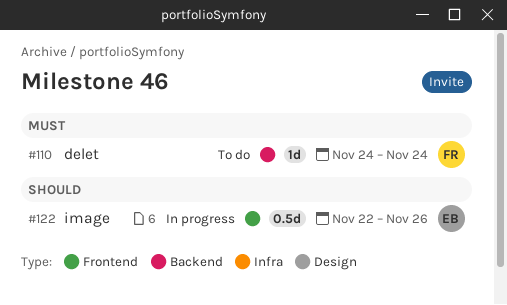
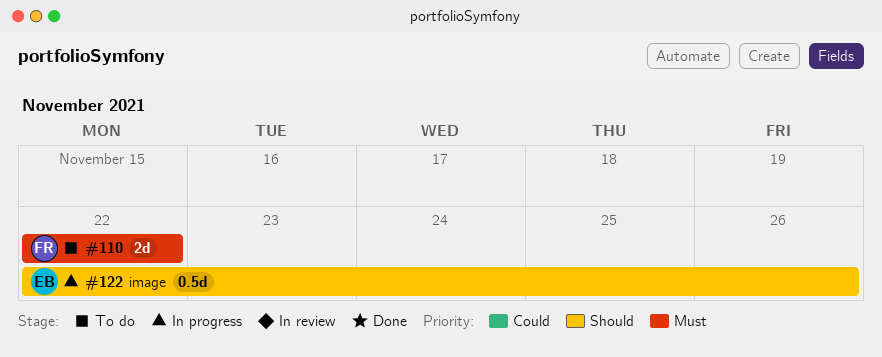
#110, estimate: 1d -> 2d
#110, start: Nov 24 -> Nov 22
#110, due: Nov 24 -> Nov 22

